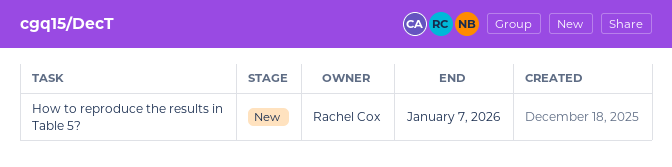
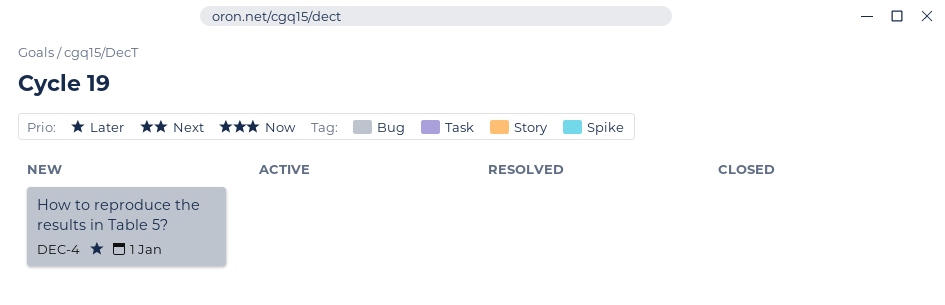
How to reproduce the results in Table 5?, due: Jan 7 -> Jan 1

